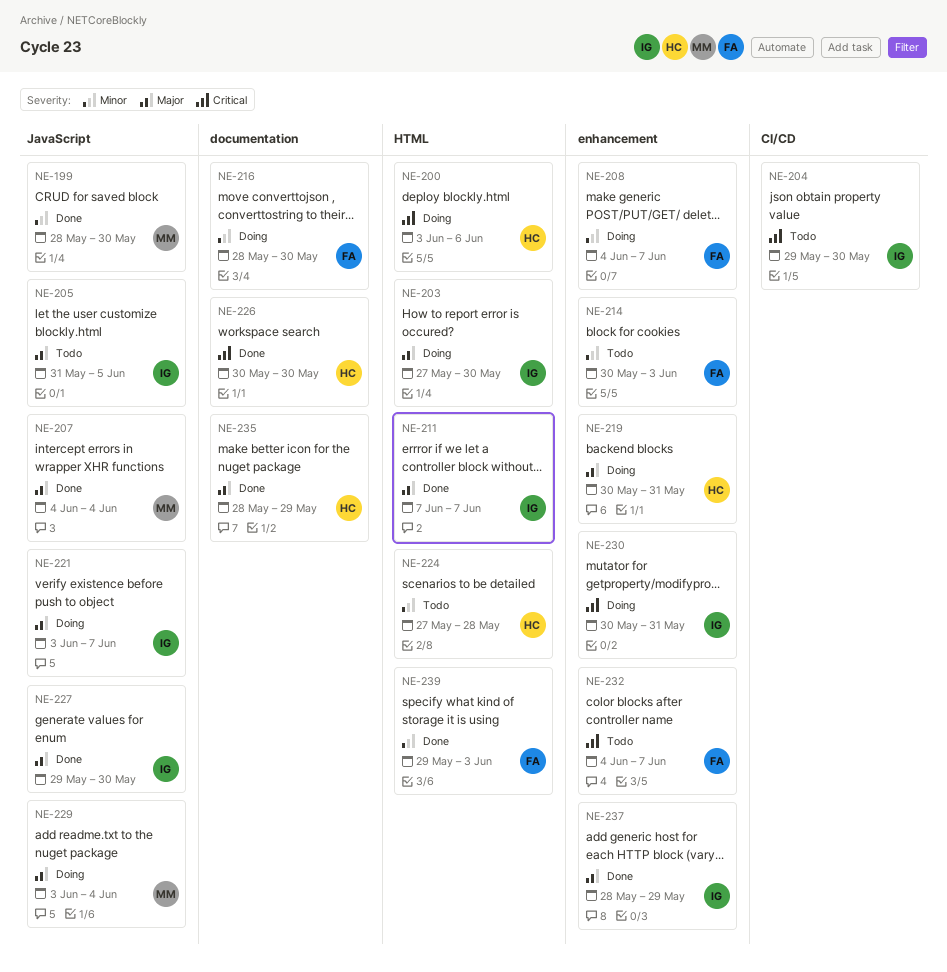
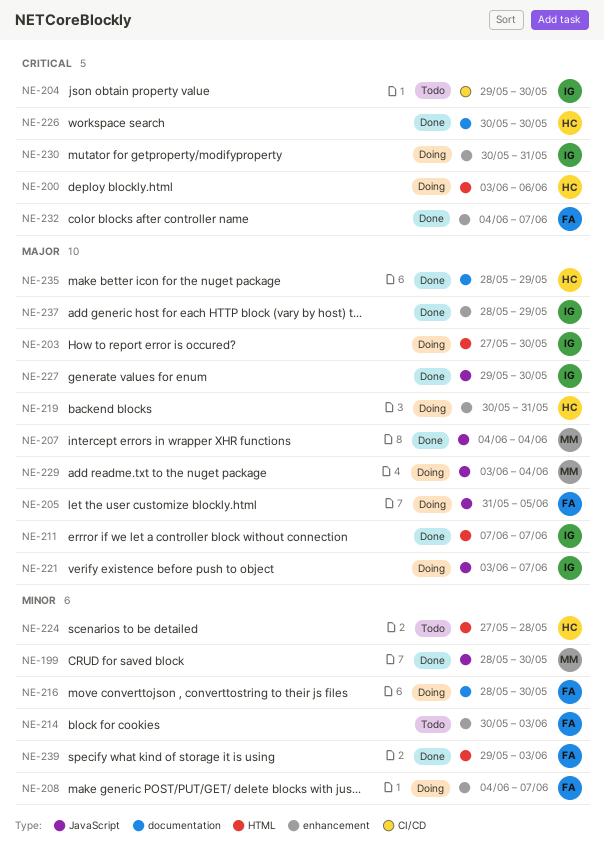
NE-205, status: Todo -> Doing
NE-205, owner: IG -> FA
NE-232, status: Todo -> Done

